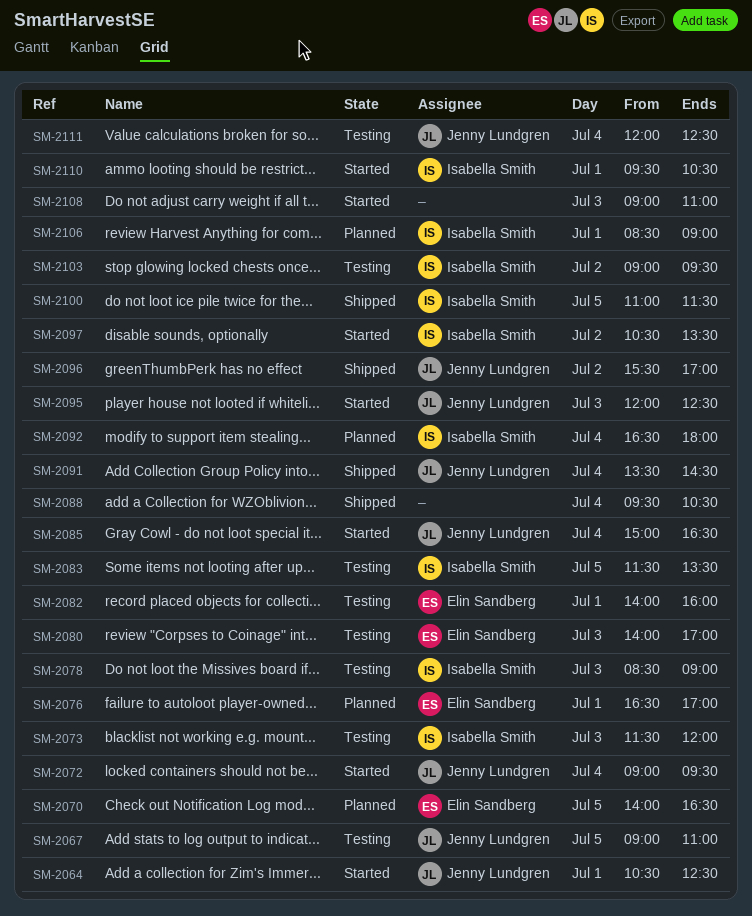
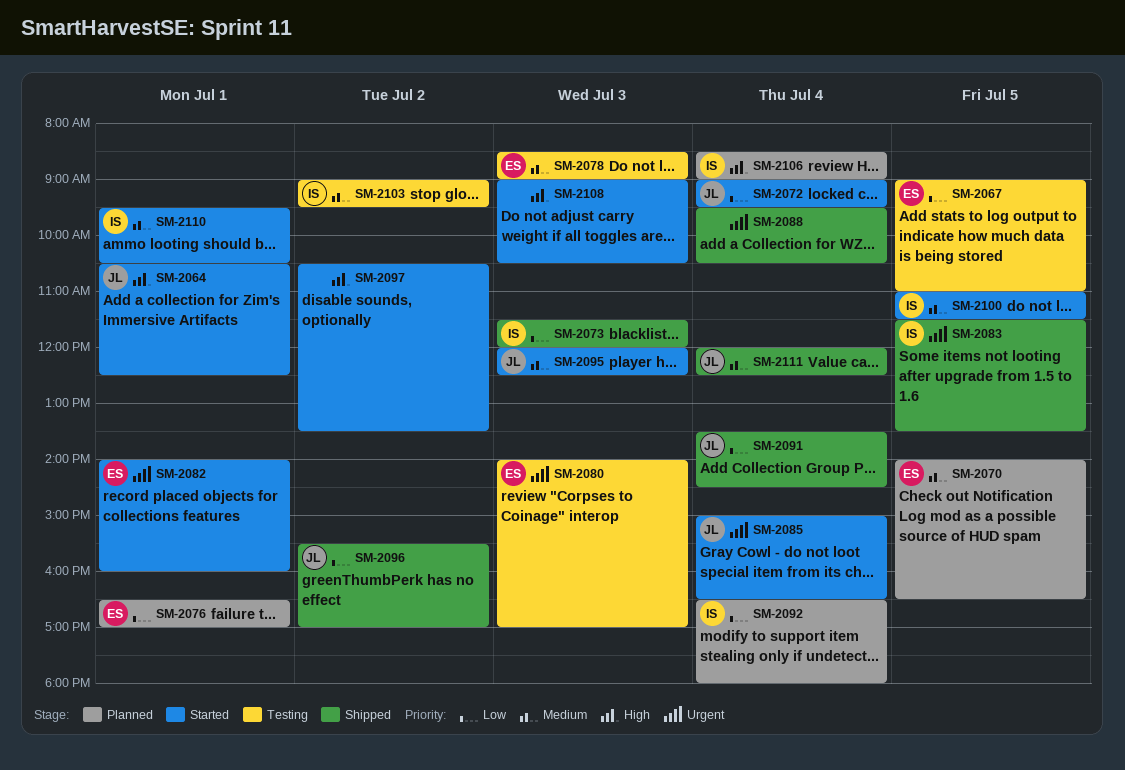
SM-2067, owner: Jenny Lundgren -> Elin Sandberg
SM-2073, status: Testing -> Shipped
SM-2078, owner: Isabella Smith -> Elin Sandberg
SM-2082, status: Testing -> Started
SM-2083, status: Testing -> Shipped
SM-2097, owner: Isabella Smith -> none
SM-2100, status: Shipped -> Started
SM-2106, day: Jul 1 -> Jul 4
SM-2108, ends: 11:00 -> 10:30
SM-2111, status: Testing -> Shipped

